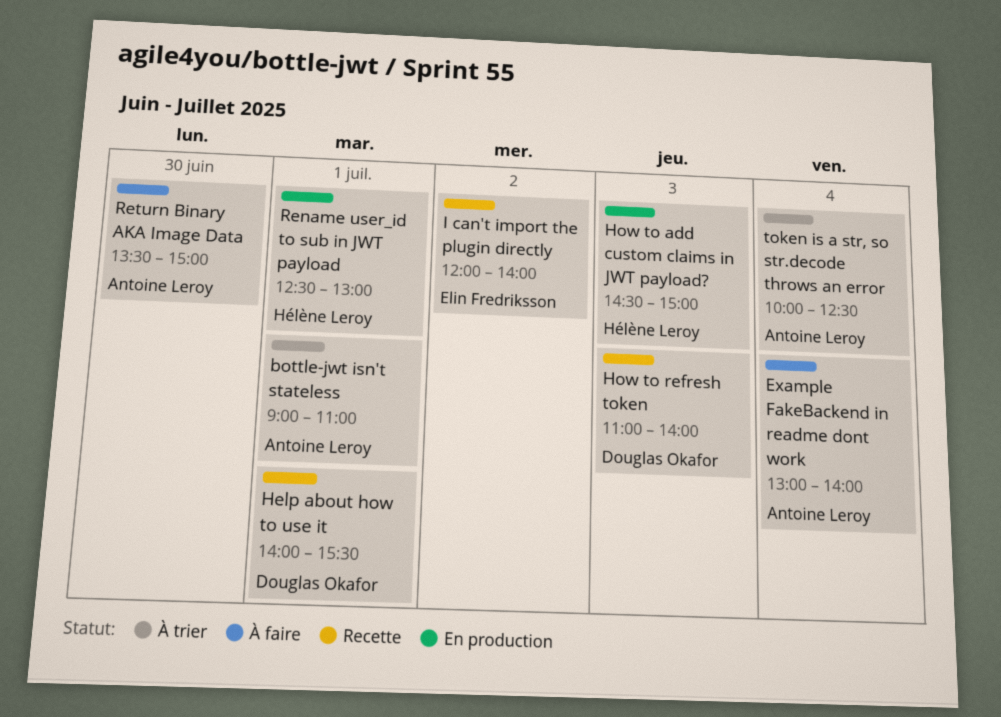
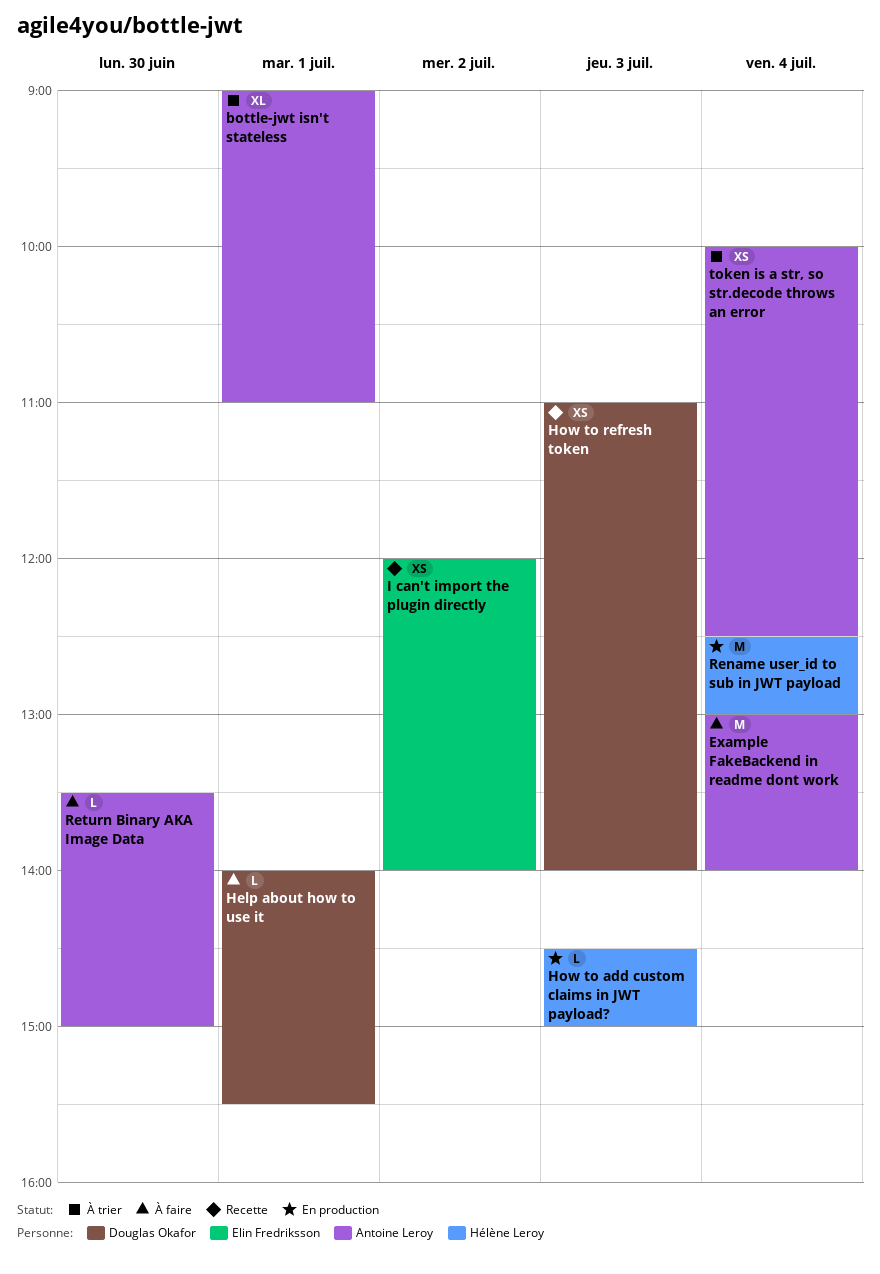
Help about how to use it, status: Recette -> À faire
Rename user_id to sub in JWT payload, day: Jul 1 -> Jul 4

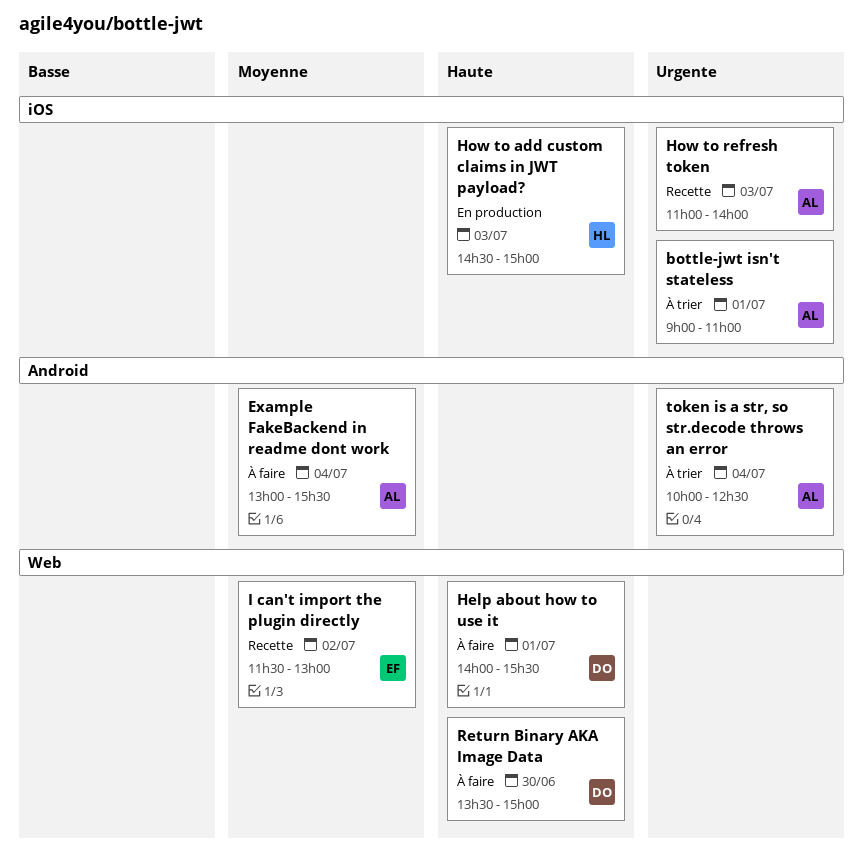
Example FakeBackend in readme dont work, ends: 14:00 -> 15:30
How to refresh token, owner: Douglas Okafor -> Antoine Leroy
I can't import the plugin directly, begins: 12:00 -> 11:30
I can't import the plugin directly, ends: 14:00 -> 13:00
Rename user_id to sub in JWT payload: present -> none
Return Binary AKA Image Data, owner: Antoine Leroy -> Douglas Okafor

